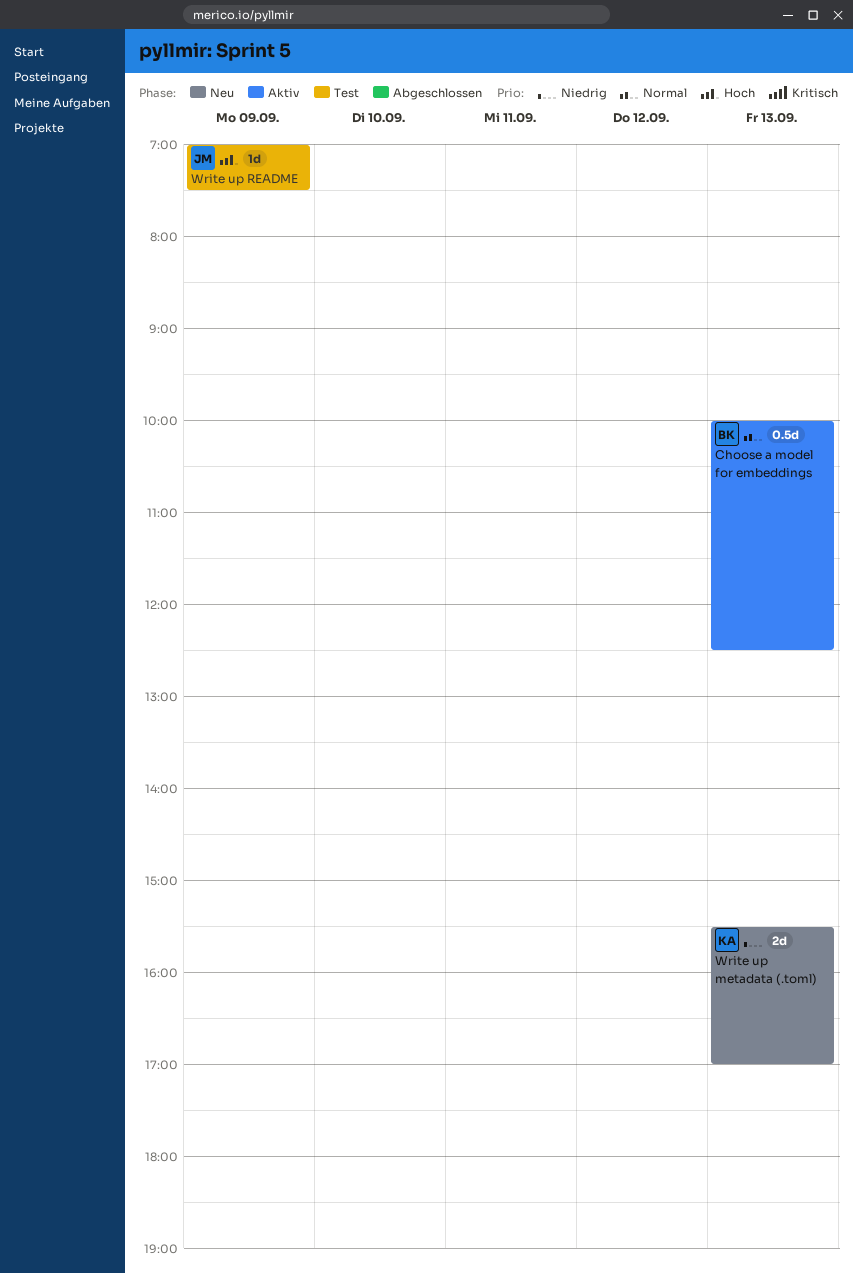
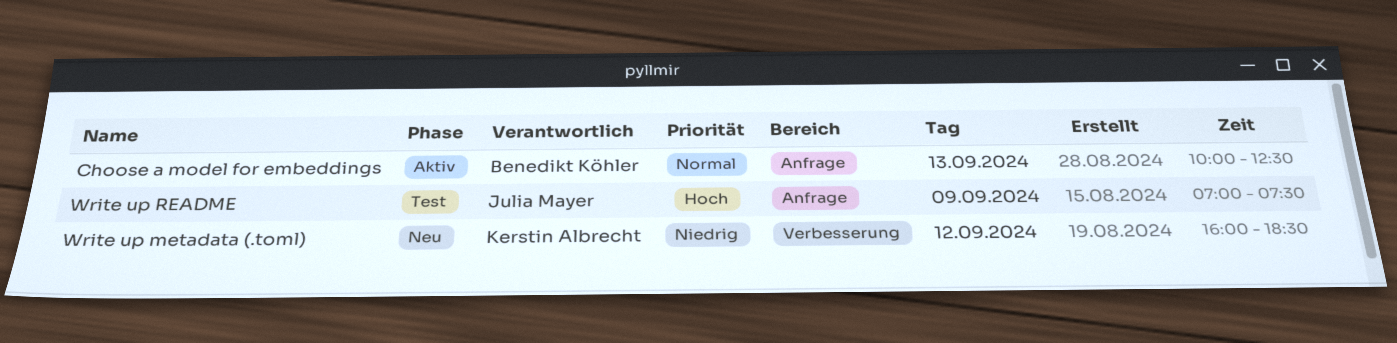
Write up metadata (.toml), day: Sep 13 -> Sep 12
Write up metadata (.toml), begins: 15:30 -> 16:00
Write up metadata (.toml), ends: 17:00 -> 18:30

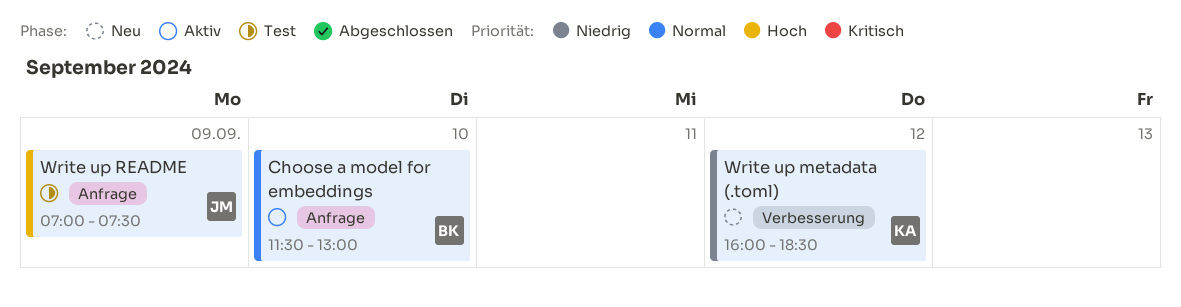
Choose a model for embeddings, day: Sep 13 -> Sep 10
Choose a model for embeddings, begins: 10:00 -> 11:30
Choose a model for embeddings, ends: 12:30 -> 13:00

